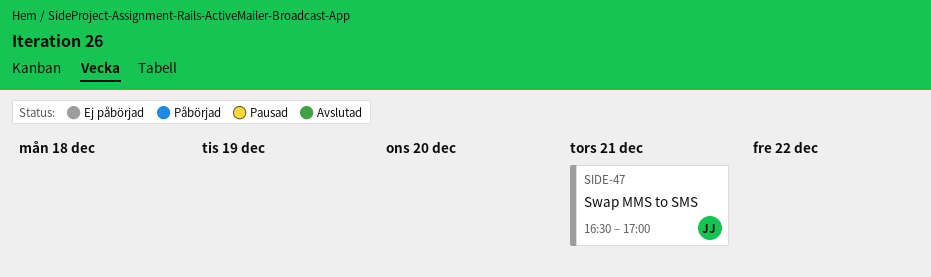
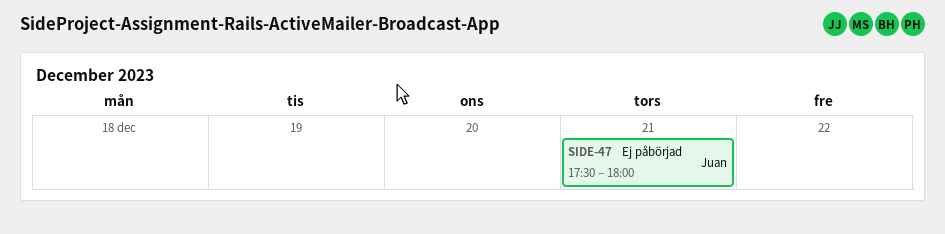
SIDE-47, begins: 16:30 -> 17:30
SIDE-47, ends: 17:00 -> 18:00

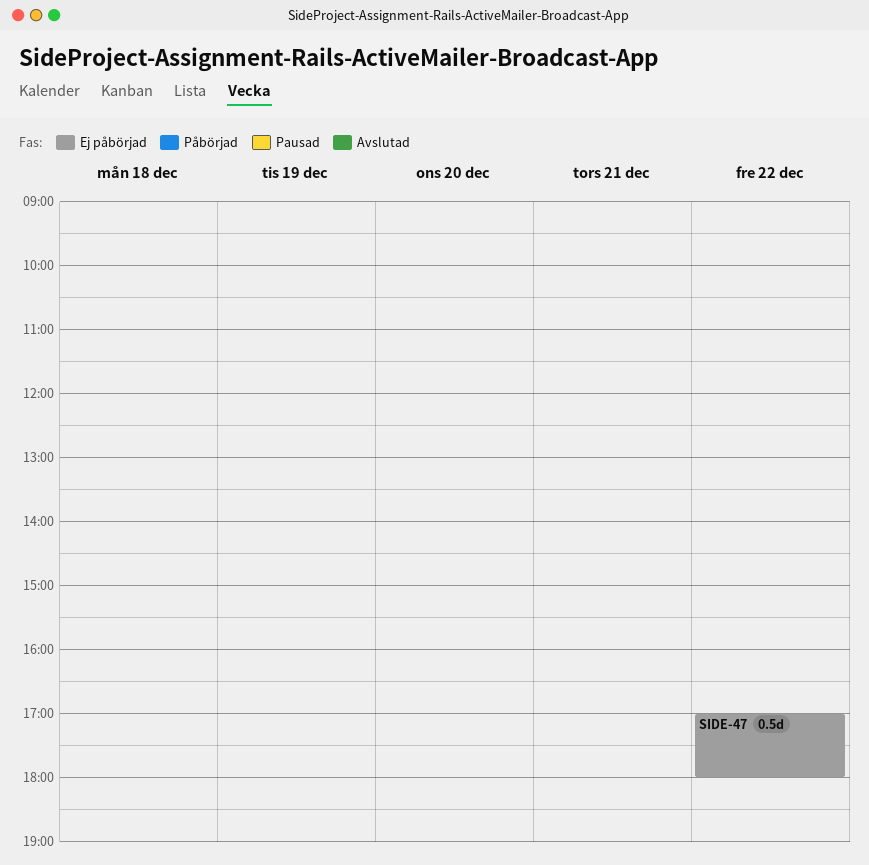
SIDE-47, day: Dec 21 -> Dec 22
SIDE-47, begins: 17:30 -> 17:00

